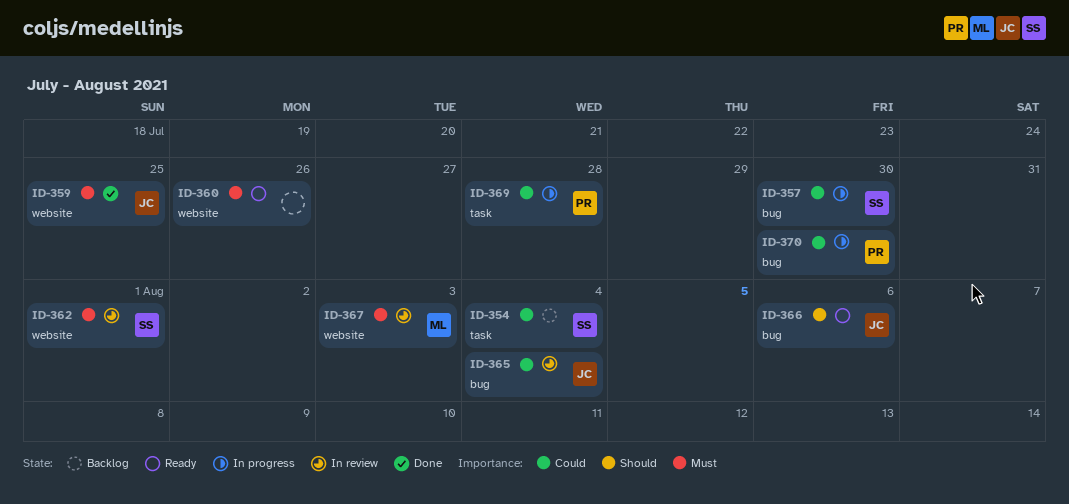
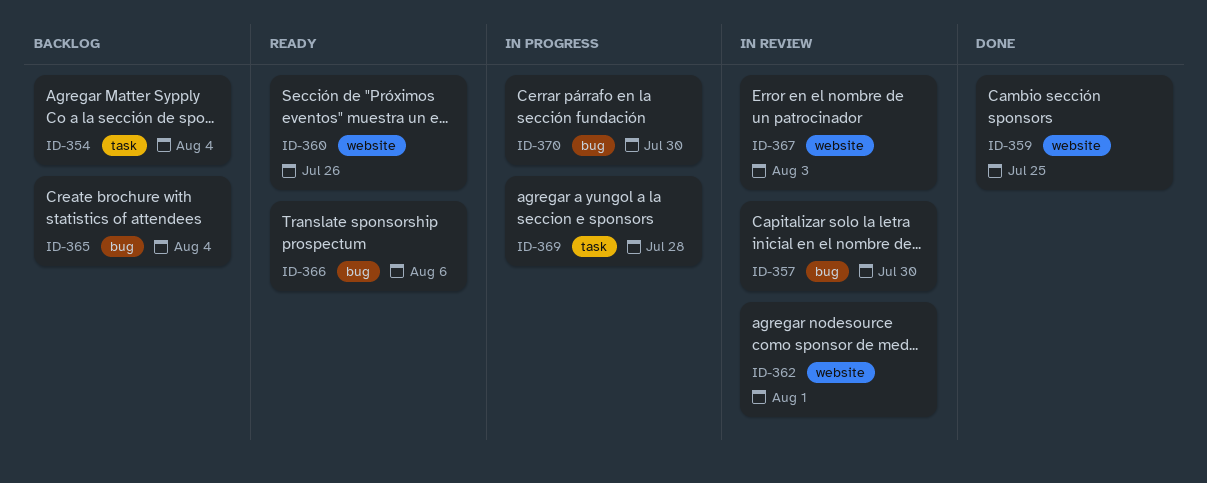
ID-357, status: In progress -> In review
ID-365, status: In review -> Backlog

